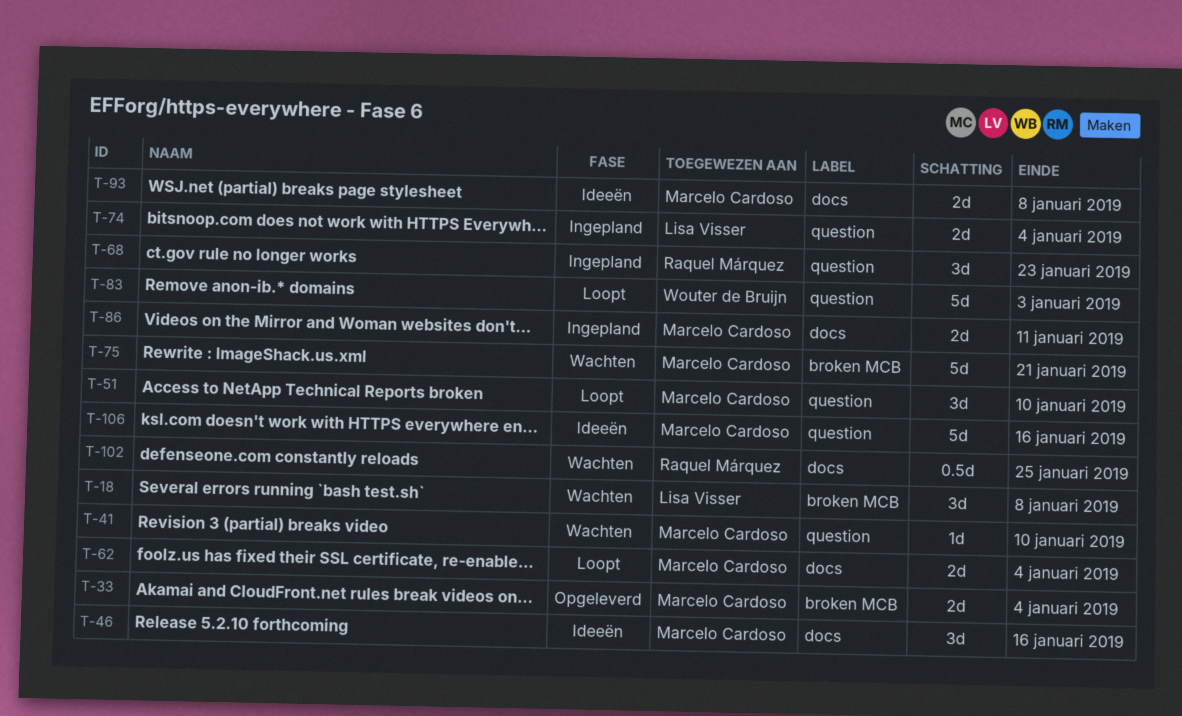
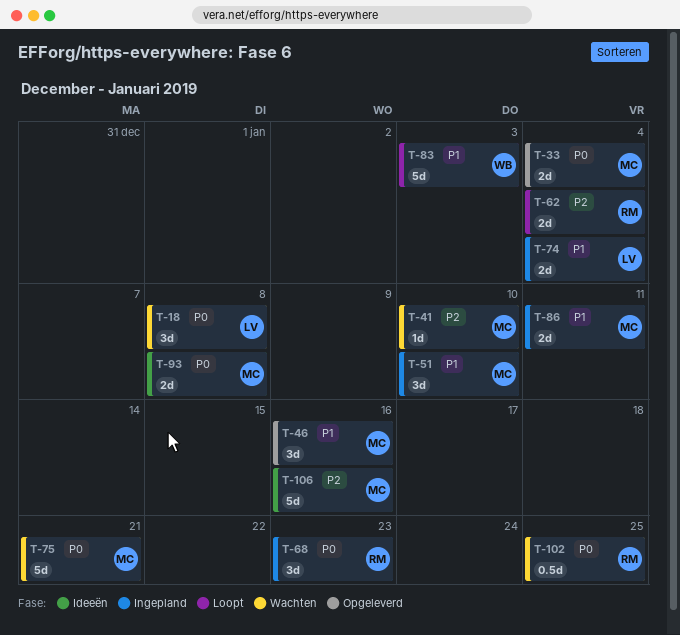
T-46, status: Ideeën -> Opgeleverd
T-51, status: Loopt -> Ingepland
T-62, owner: Marcelo Cardoso -> Raquel Márquez

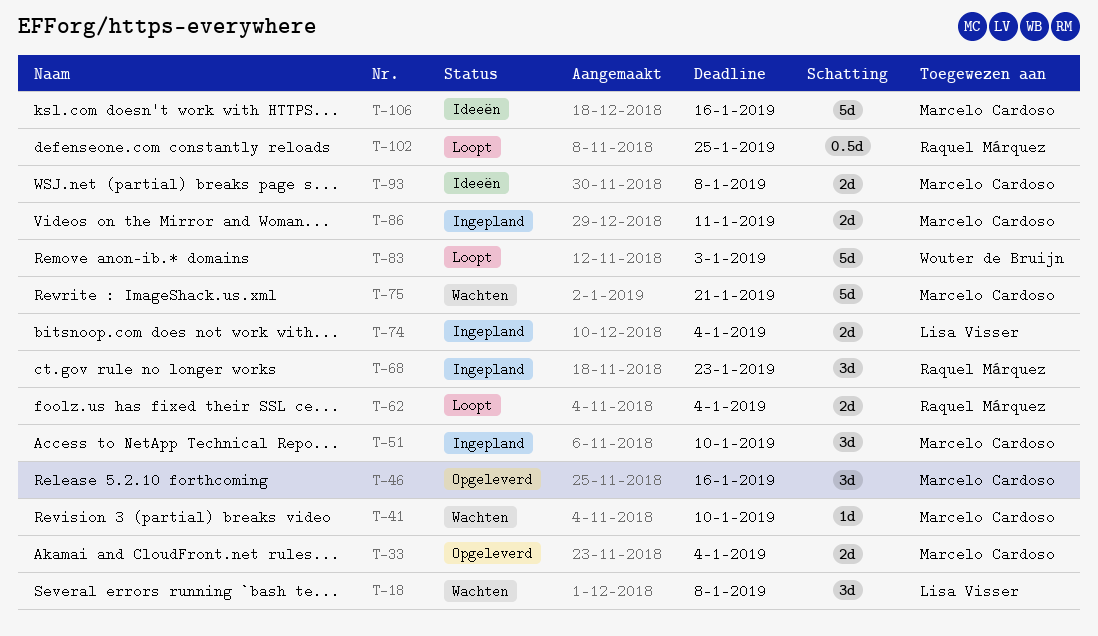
T-102, status: Wachten -> Loopt

